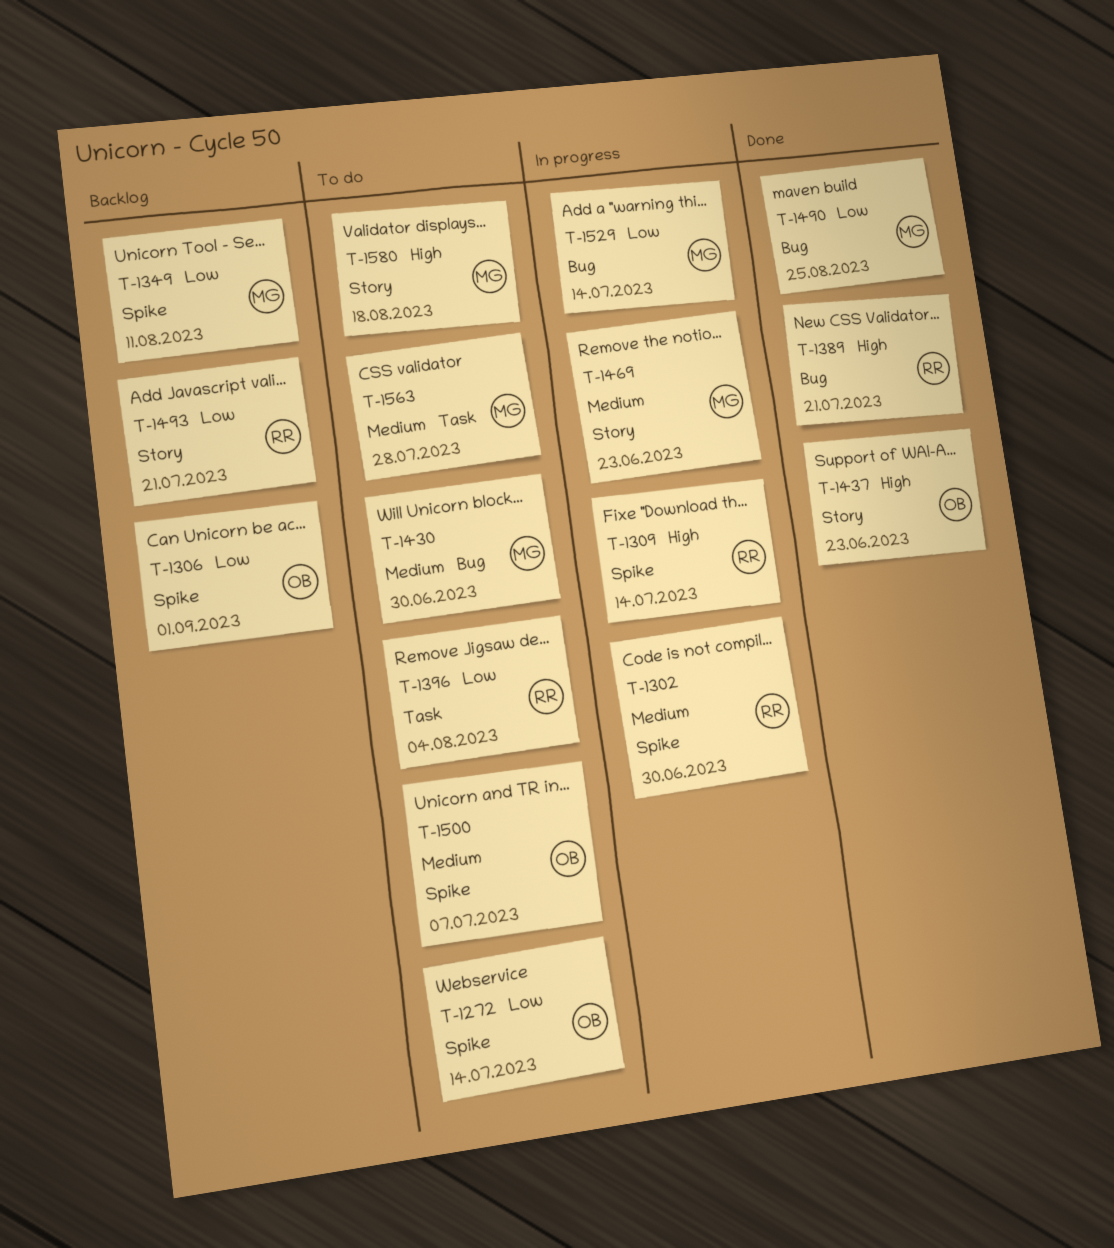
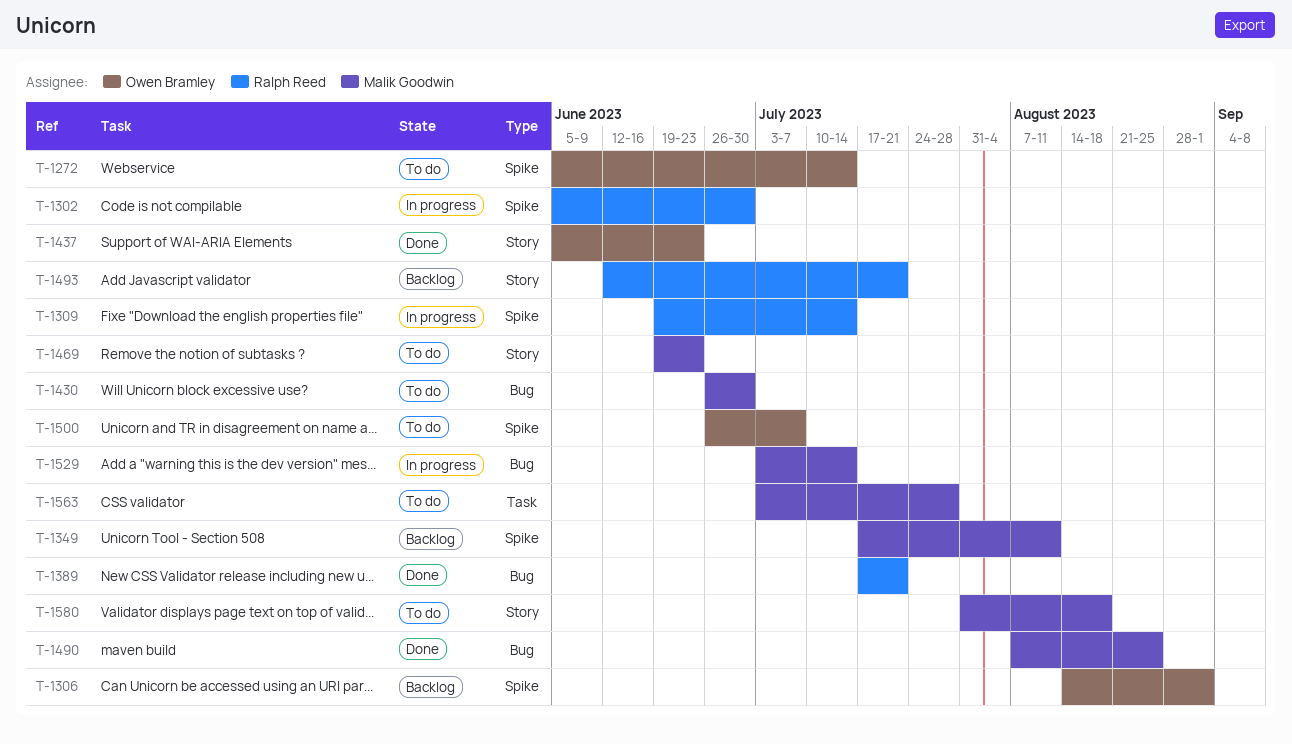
T-1396: present -> none
T-1469, status: In progress -> To do

